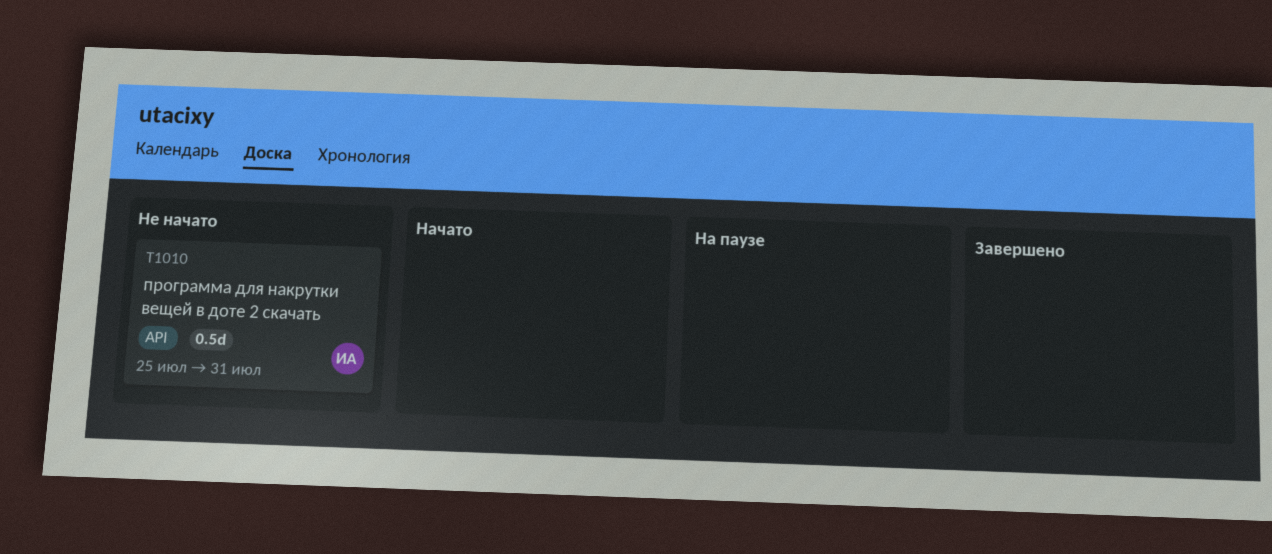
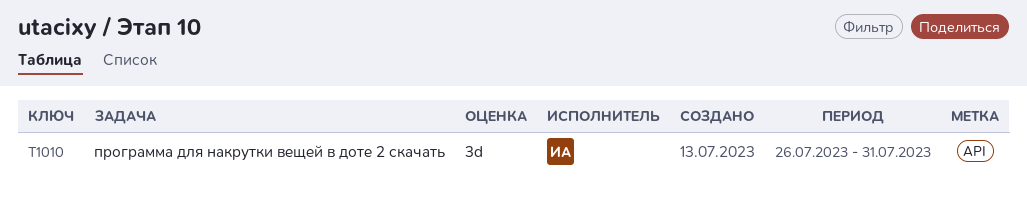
T1010, estimate: 0.5d -> 3d
T1010, start: Jul 25 -> Jul 26

